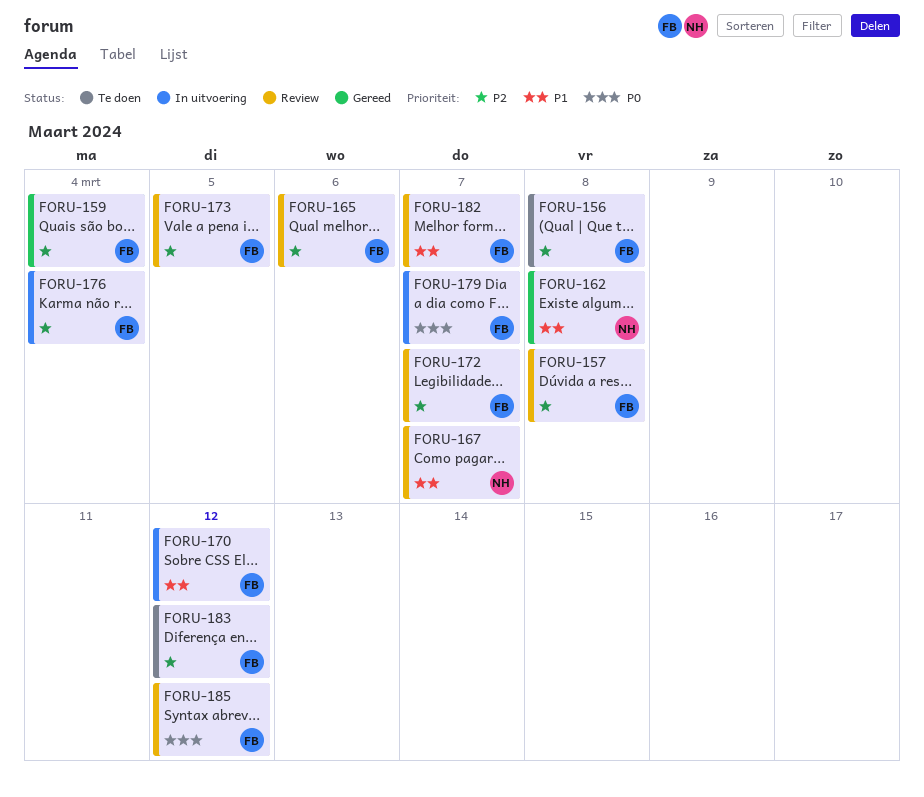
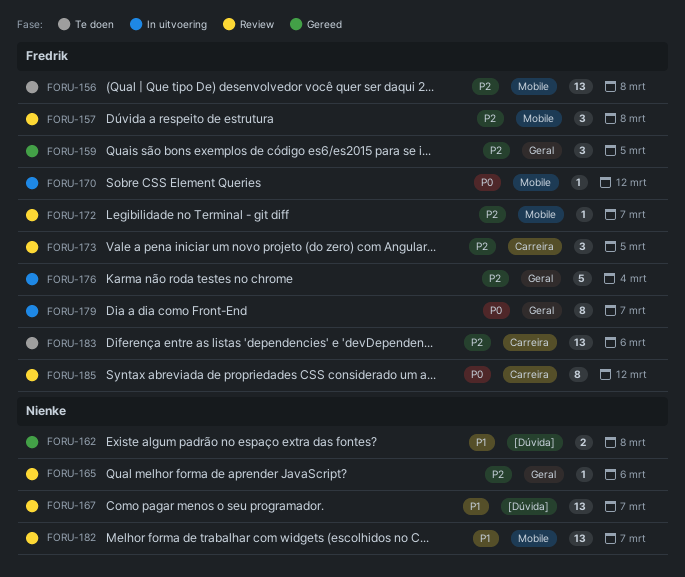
FORU-159, due: Mar 4 -> Mar 5
FORU-165, owner: Fredrik -> Nienke
FORU-170, priority: P1 -> P0
FORU-182, owner: Fredrik -> Nienke
FORU-183, due: Mar 12 -> Mar 6

